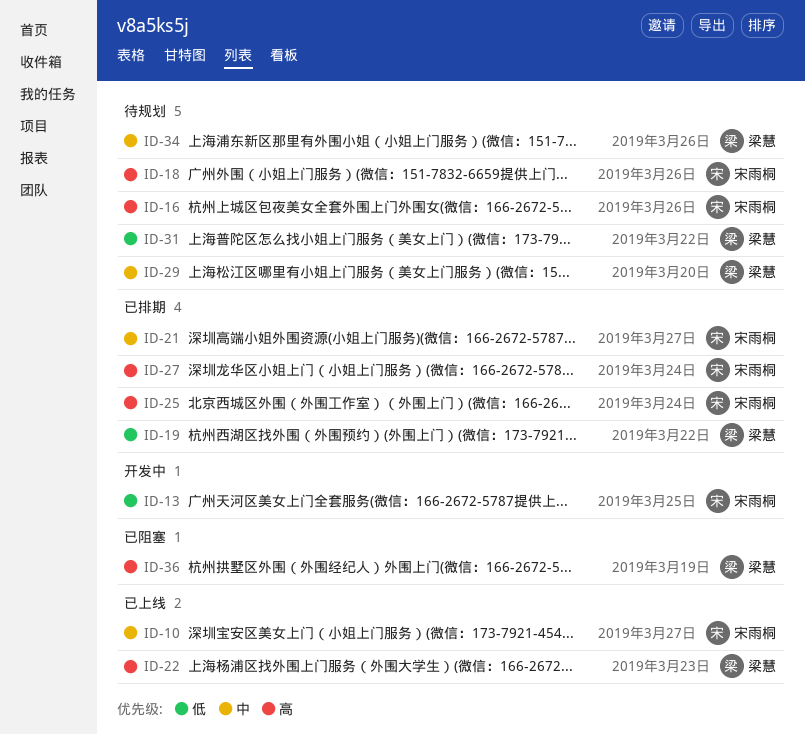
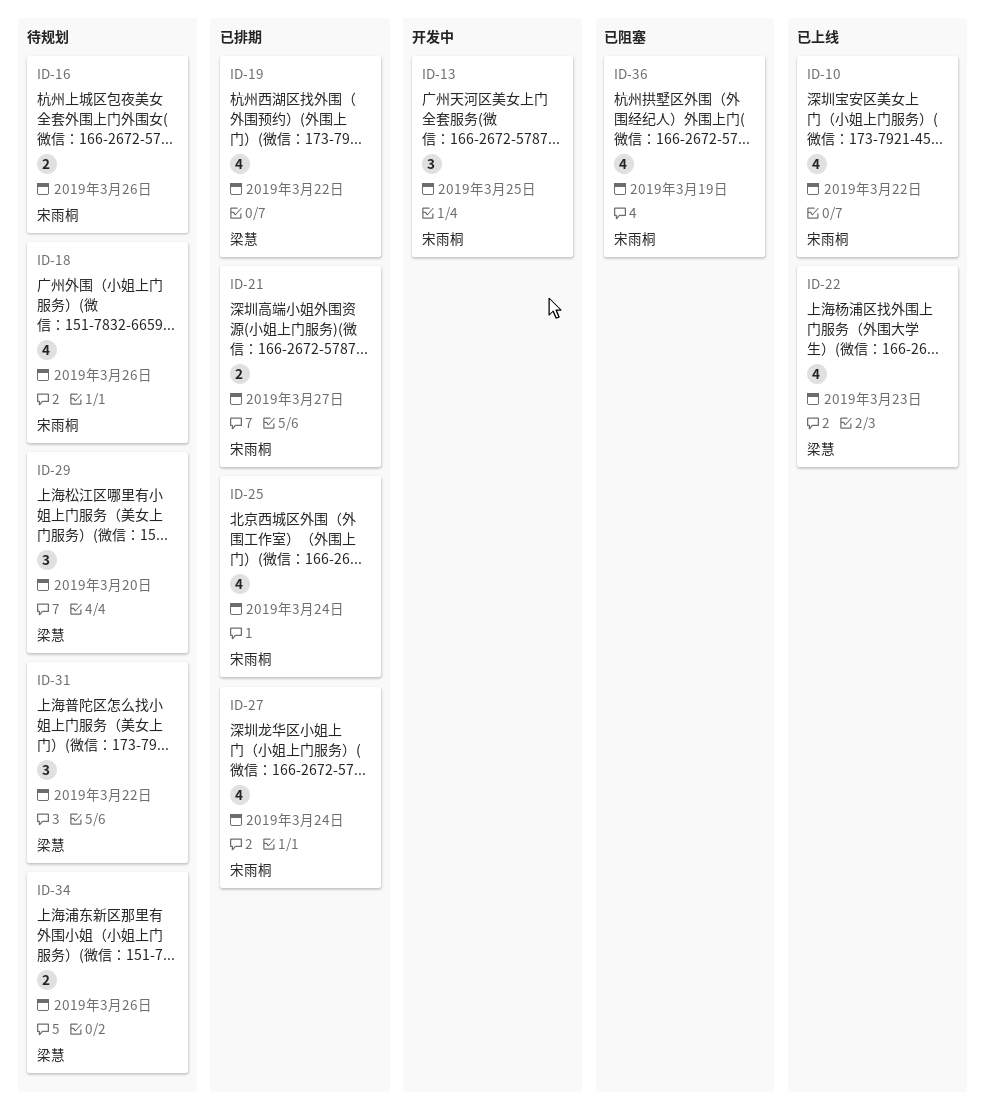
ID-10, due: Mar 27 -> Mar 22
ID-36, owner: 梁慧 -> 宋雨桐

